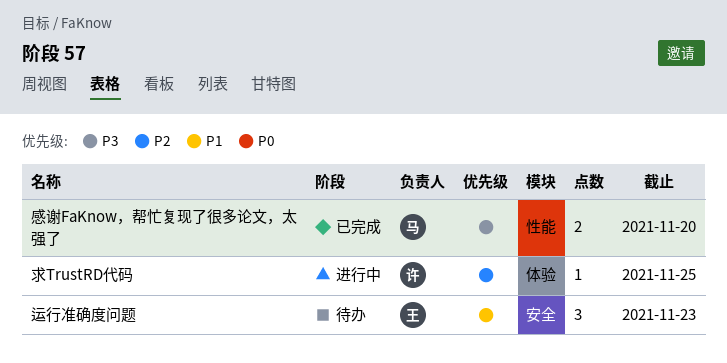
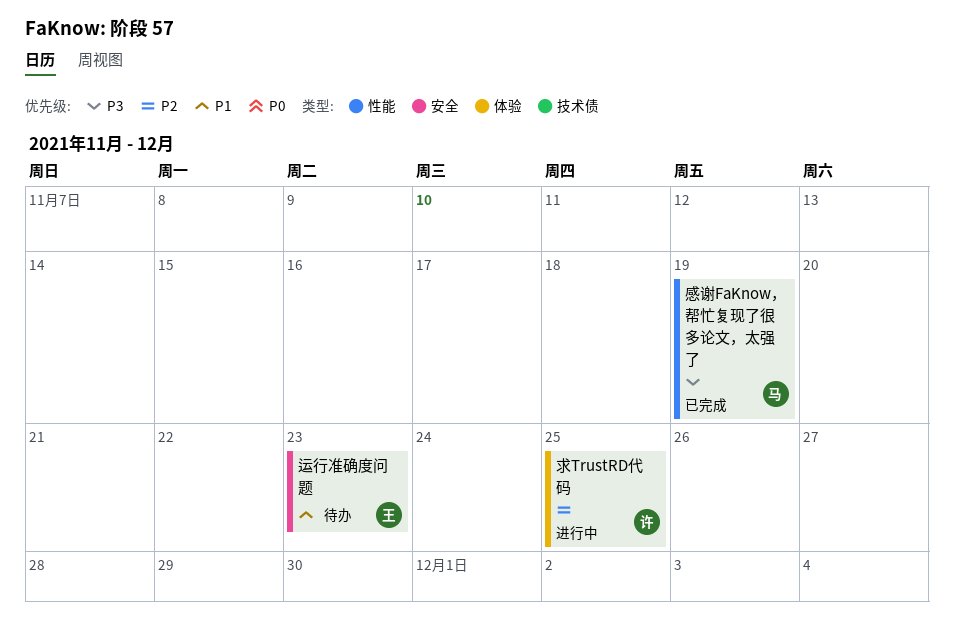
感谢FaKnow，帮忙复现了很多论文，太强了, due: Nov 20 -> Nov 19

